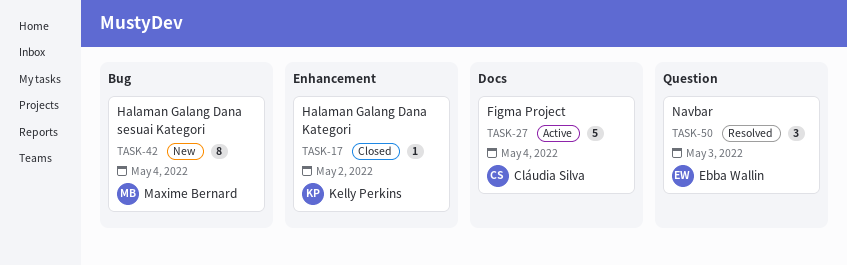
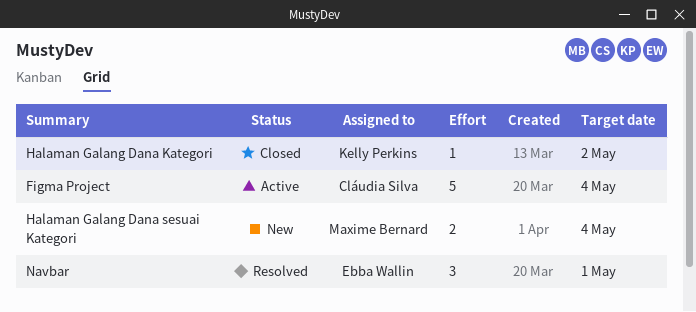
Halaman Galang Dana sesuai Kategori, estimate: 8 -> 2
Navbar, due: May 3 -> May 1

